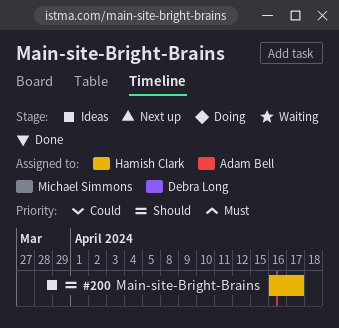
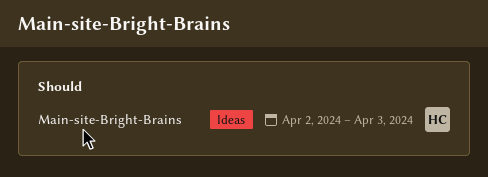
Main-site-Bright-Brains, start: Apr 16 -> Apr 2
Main-site-Bright-Brains, due: Apr 17 -> Apr 3

